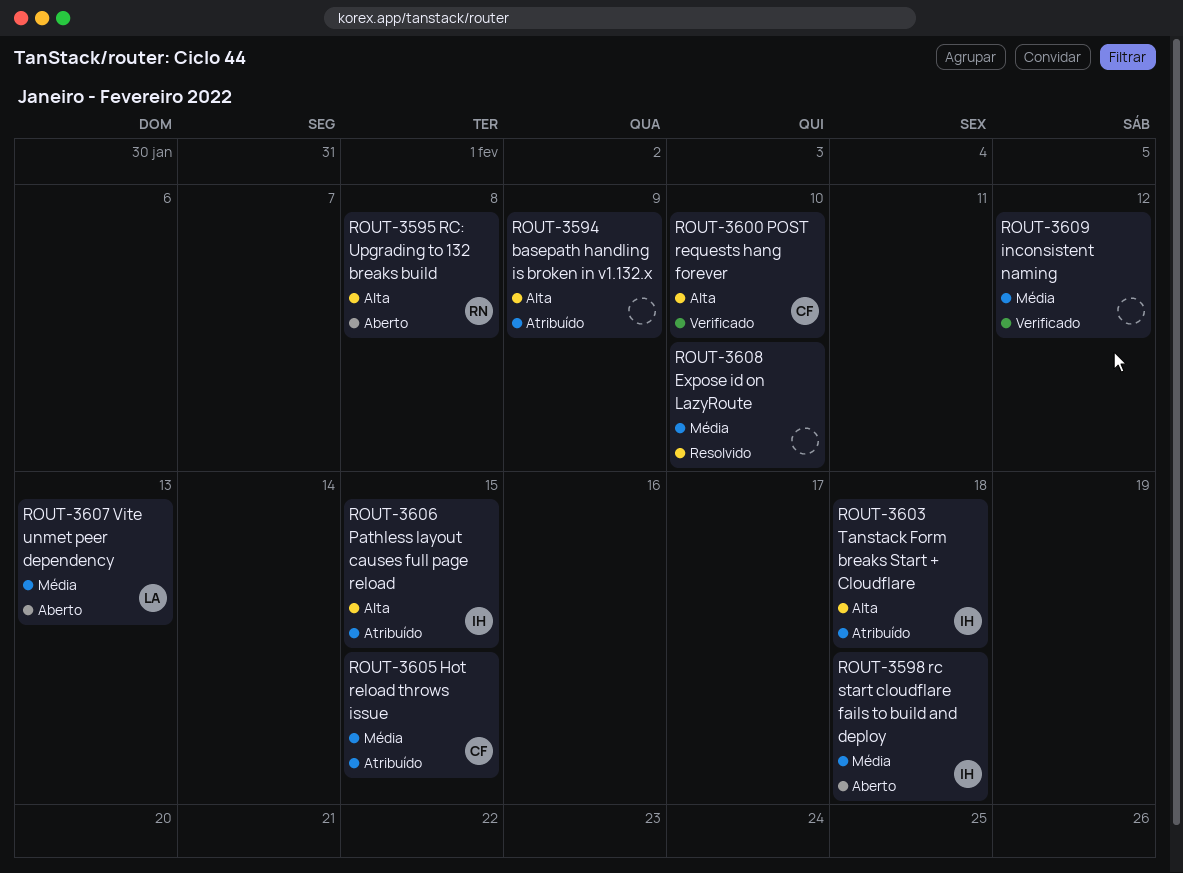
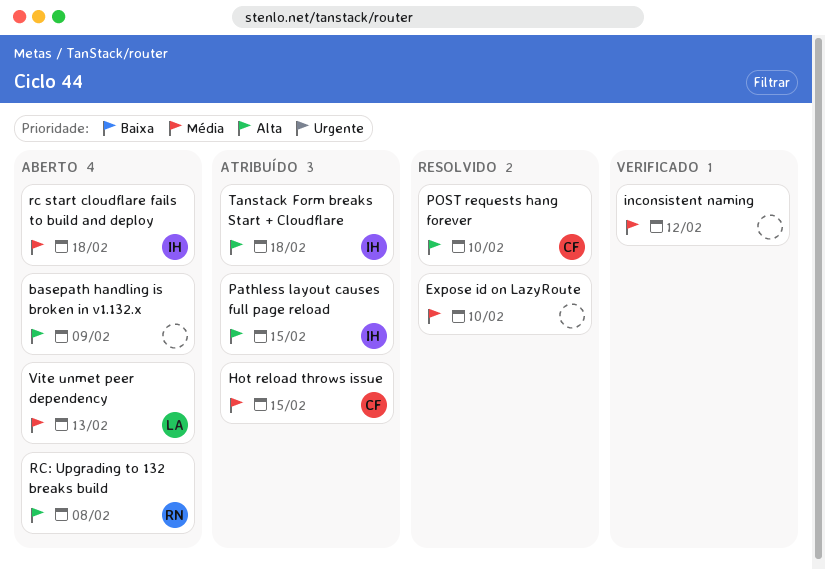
basepath handling is broken in v1.132.x, status: Atribuído -> Aberto
POST requests hang forever, status: Verificado -> Resolvido

